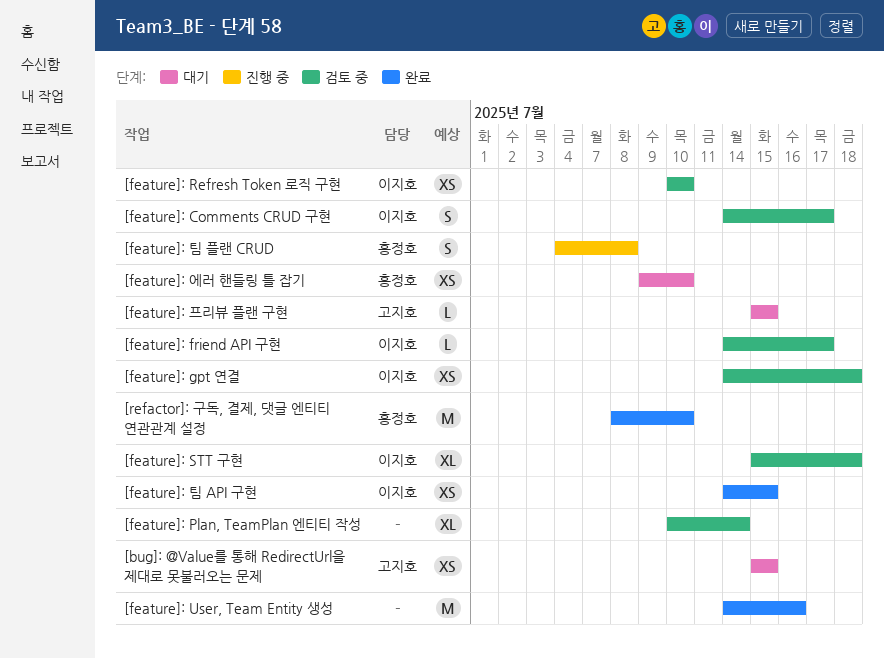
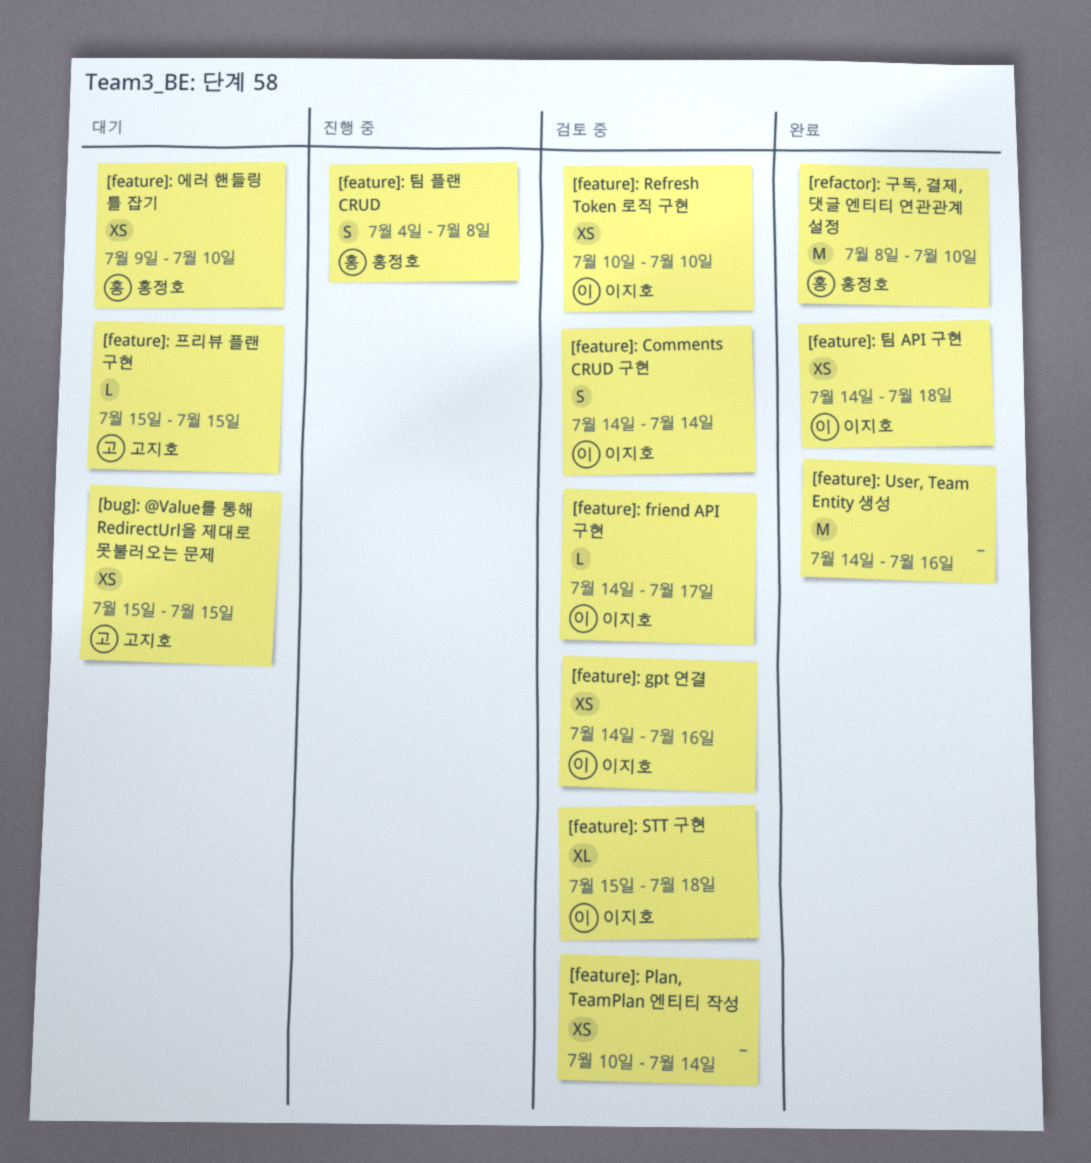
[feature]: Comments CRUD 구현, due: Jul 17 -> Jul 14
[feature]: gpt 연결, due: Jul 18 -> Jul 16
[feature]: Plan, TeamPlan 엔티티 작성, estimate: XL -> XS
[feature]: 팀 API 구현, due: Jul 15 -> Jul 18

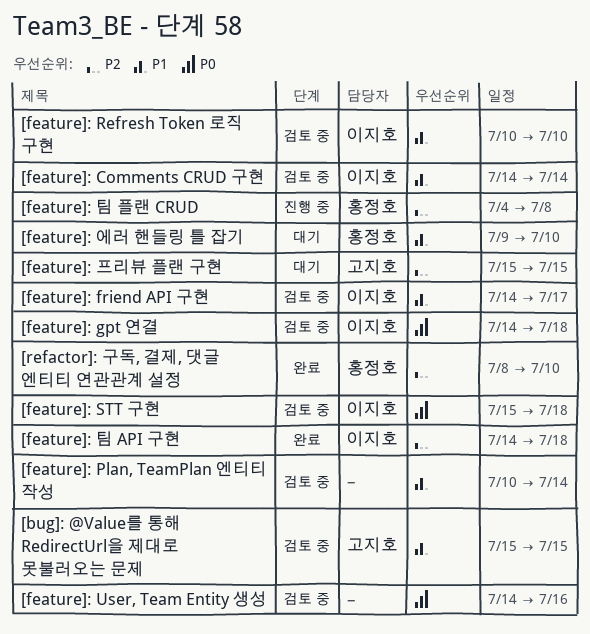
[bug]: @Value를 통해 RedirectUrl을 제대로 못불러오는 문제, status: 대기 -> 검토 중
[feature]: gpt 연결, due: Jul 16 -> Jul 18
[feature]: User, Team Entity 생성, status: 완료 -> 검토 중

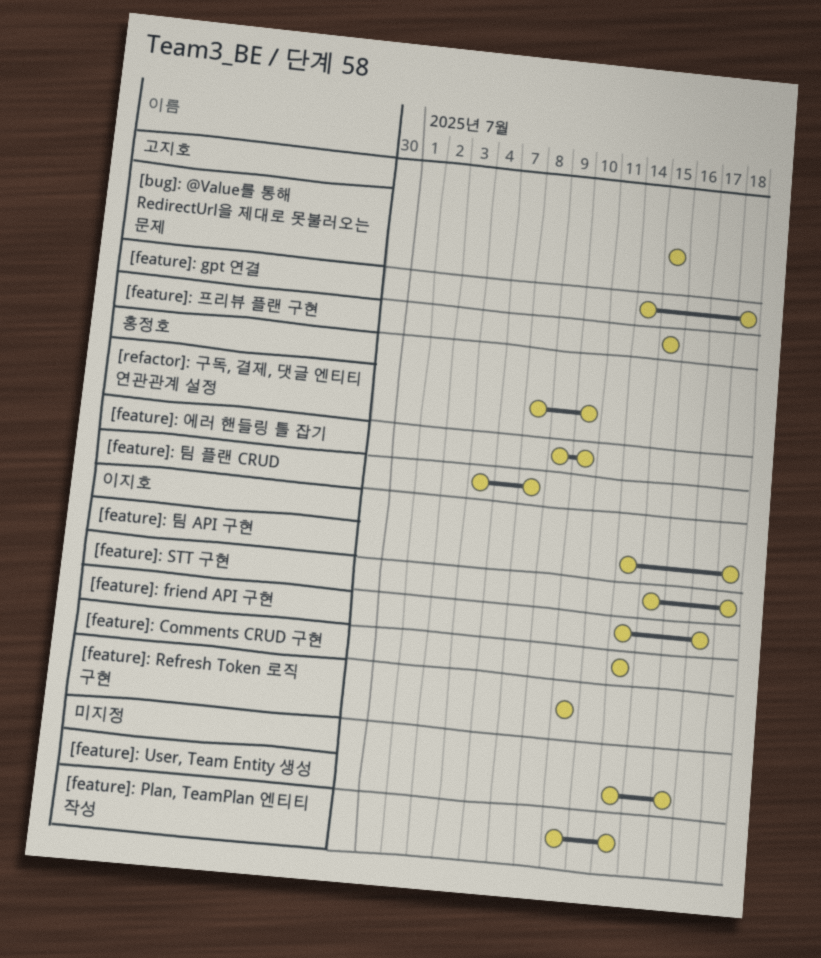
[feature]: gpt 연결, owner: 이지호 -> 고지호

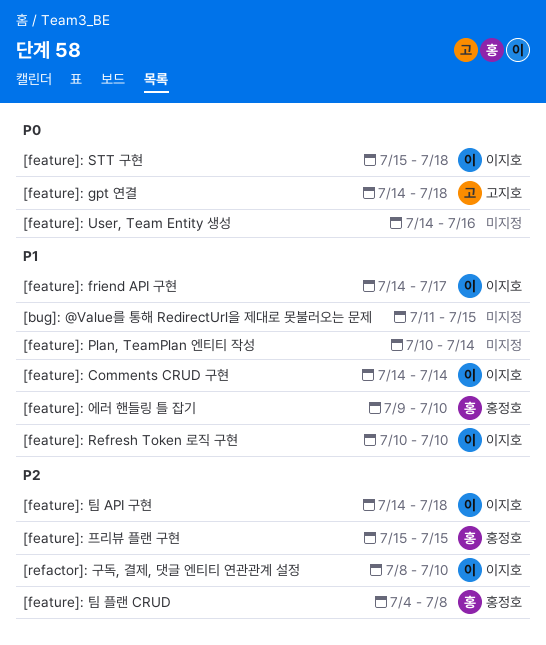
[bug]: @Value를 통해 RedirectUrl을 제대로 못불러오는 문제, owner: 고지호 -> none
[bug]: @Value를 통해 RedirectUrl을 제대로 못불러오는 문제, start: Jul 15 -> Jul 11
[feature]: 프리뷰 플랜 구현, owner: 고지호 -> 홍정호
[refactor]: 구독, 결제, 댓글 엔티티 연관관계 설정, owner: 홍정호 -> 이지호

